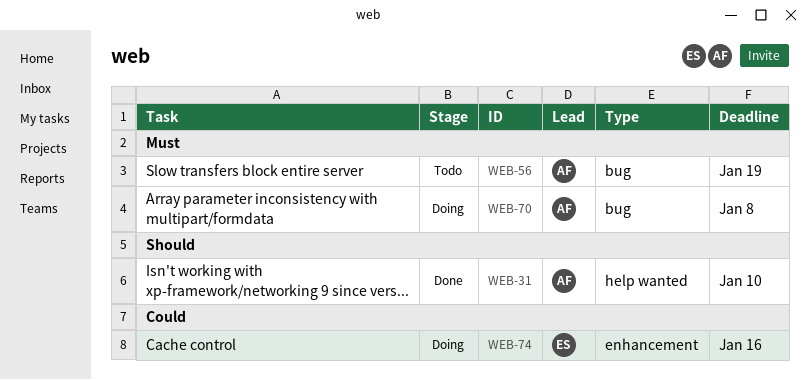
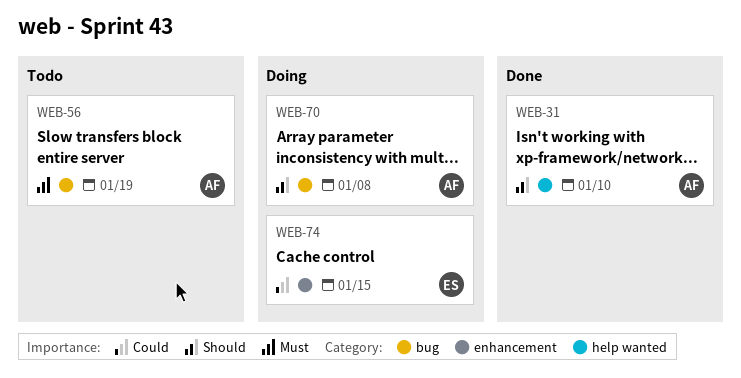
WEB-70, priority: Must -> Should
WEB-74, due: Jan 16 -> Jan 15

